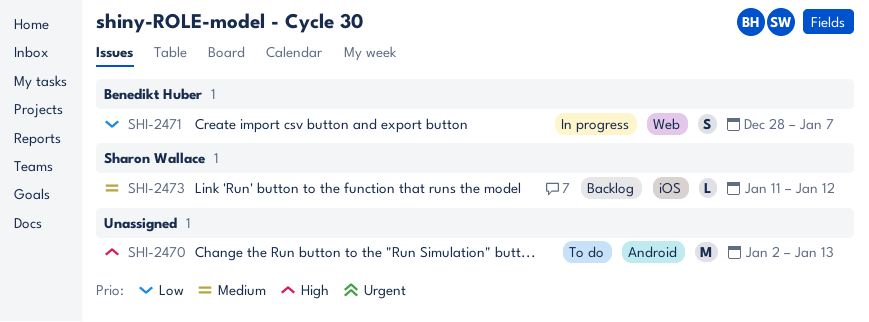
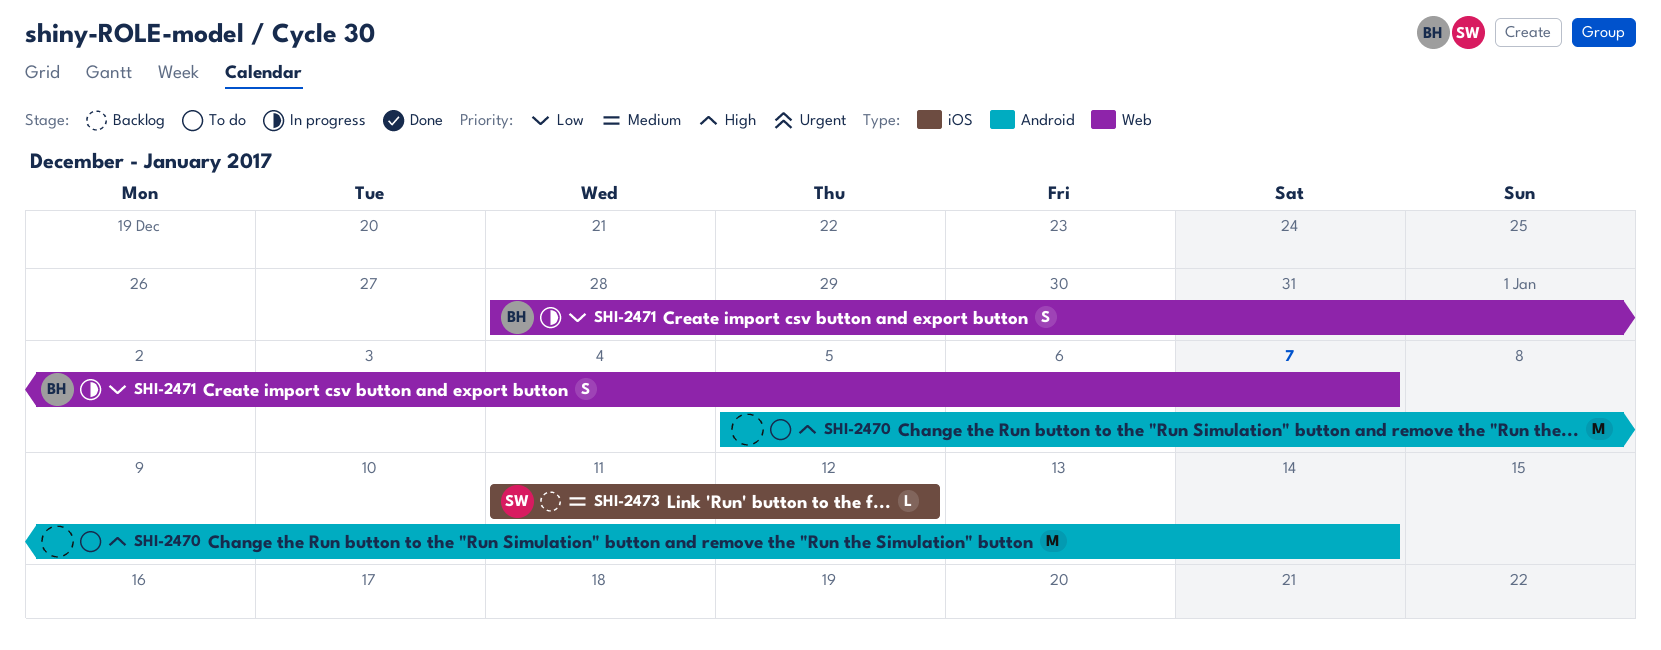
SHI-2470, start: Jan 2 -> Jan 5
SHI-2470, due: Jan 13 -> Jan 14

